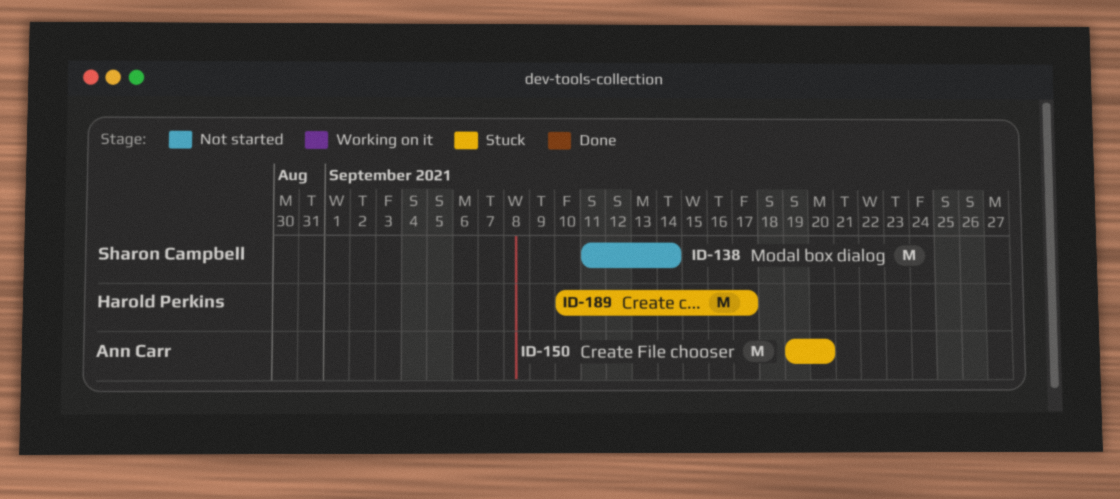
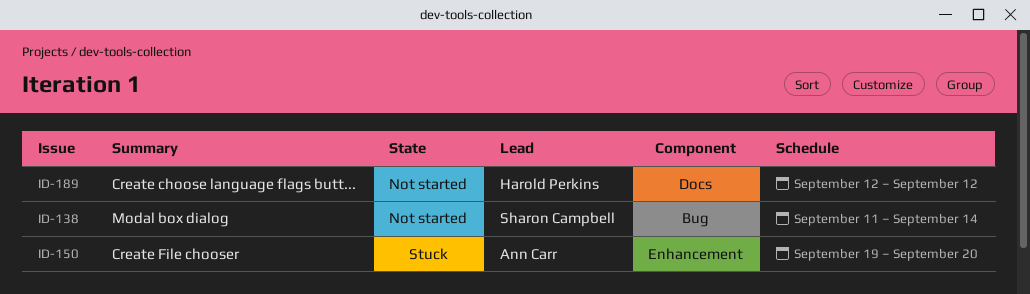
ID-189, status: Stuck -> Not started
ID-189, start: Sep 10 -> Sep 12
ID-189, due: Sep 17 -> Sep 12

